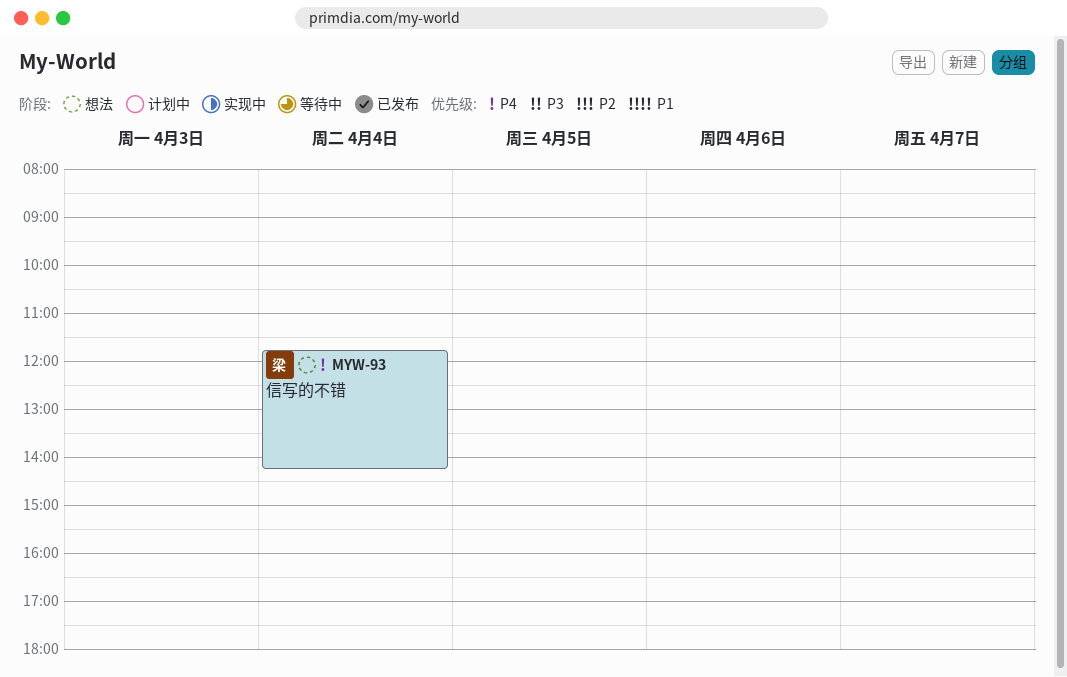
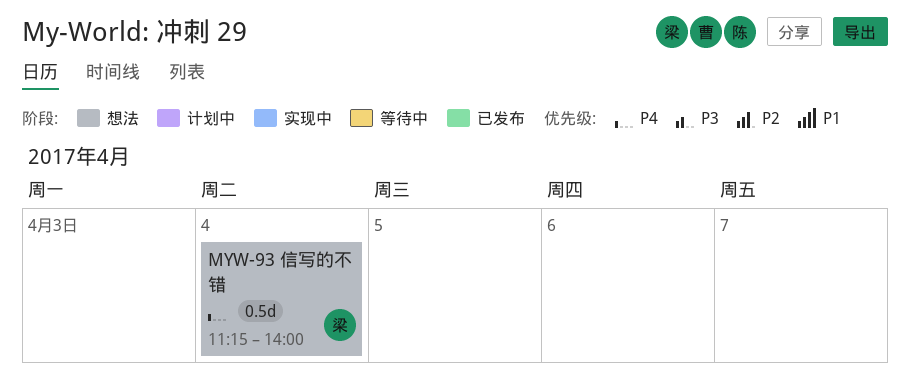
MYW-93, begins: 11:45 -> 11:15
MYW-93, ends: 14:15 -> 14:00

